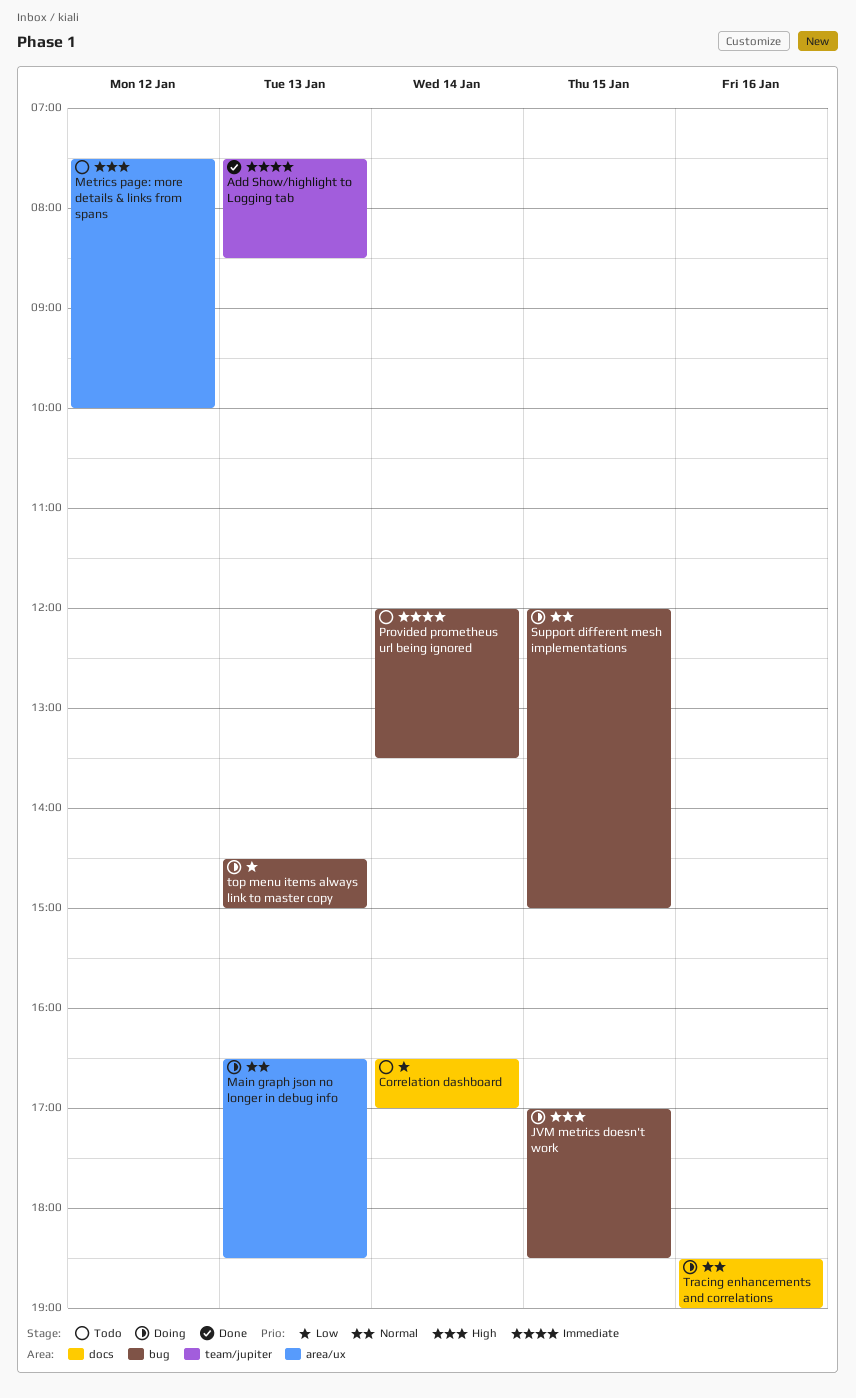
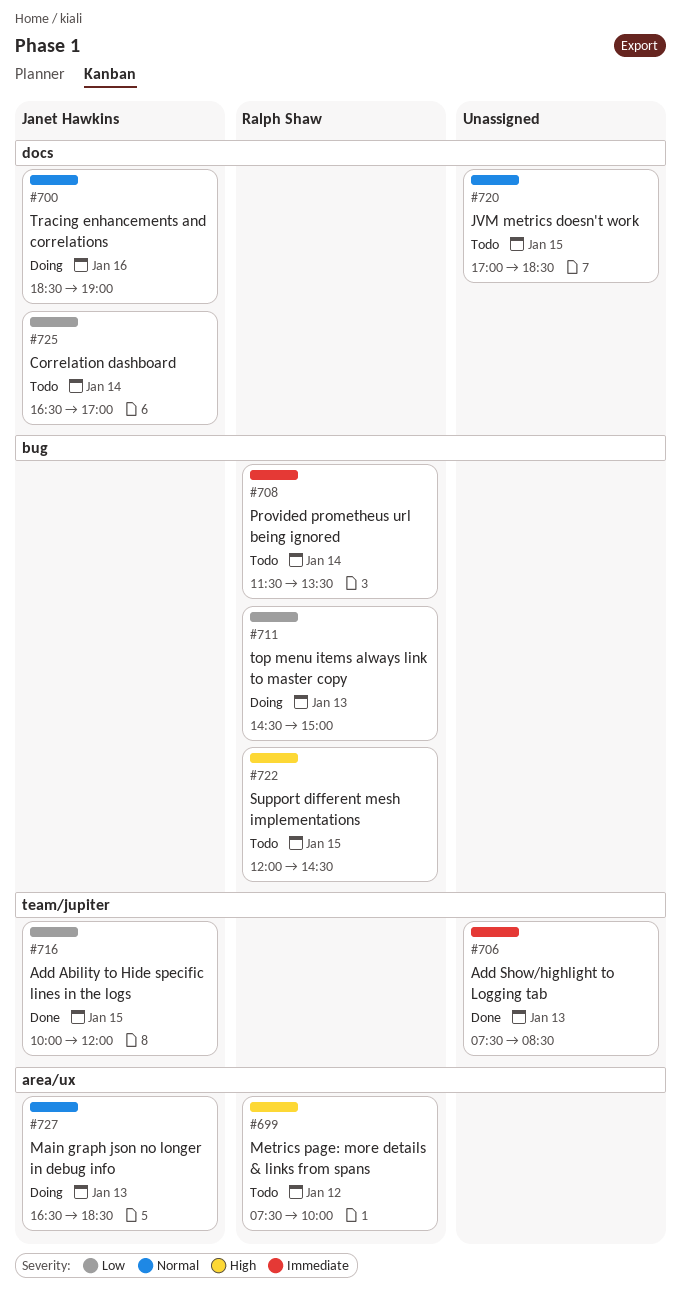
Add Ability to Hide specific lines in the logs: none -> present
JVM metrics doesn't work, status: Doing -> Todo
JVM metrics doesn't work, priority: High -> Normal
JVM metrics doesn't work, label: bug -> docs
Provided prometheus url being ignored, begins: 12:00 -> 11:30
Support different mesh implementations, status: Doing -> Todo
Support different mesh implementations, priority: Normal -> High
Support different mesh implementations, ends: 15:00 -> 14:30

